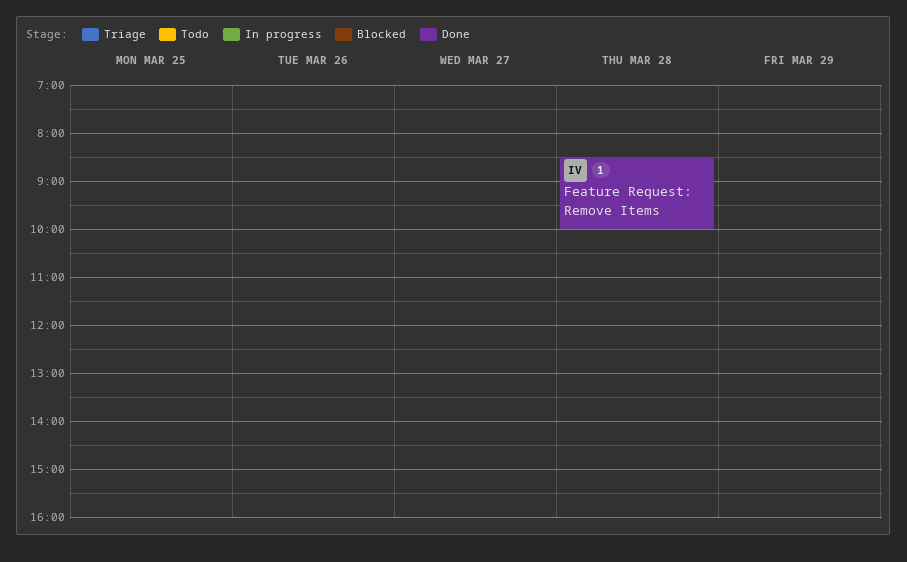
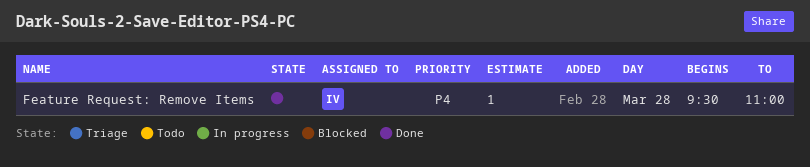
Feature Request: Remove Items, begins: 08:30 -> 09:30
Feature Request: Remove Items, ends: 10:00 -> 11:00

